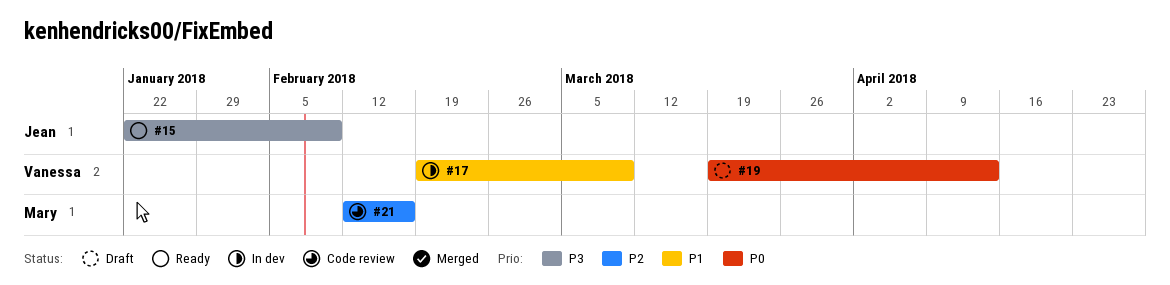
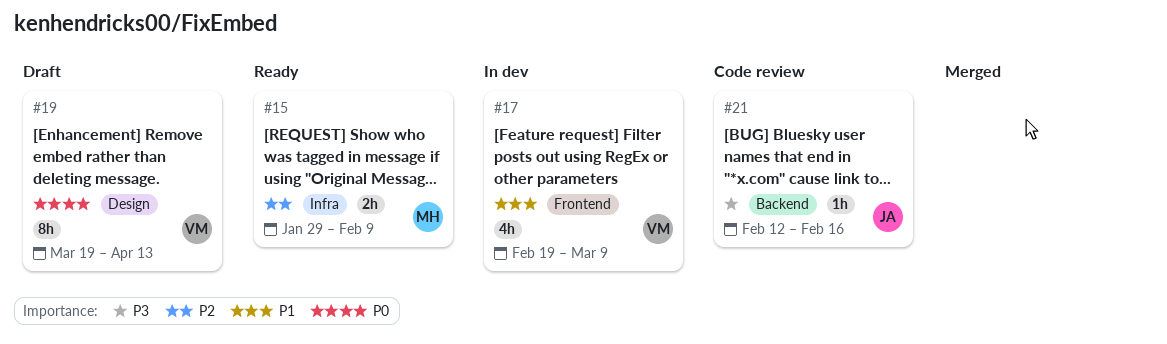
#15, owner: Jean -> Mary
#15, priority: P3 -> P2
#15, start: Jan 22 -> Jan 29
#21, owner: Mary -> Jean
#21, priority: P2 -> P3

